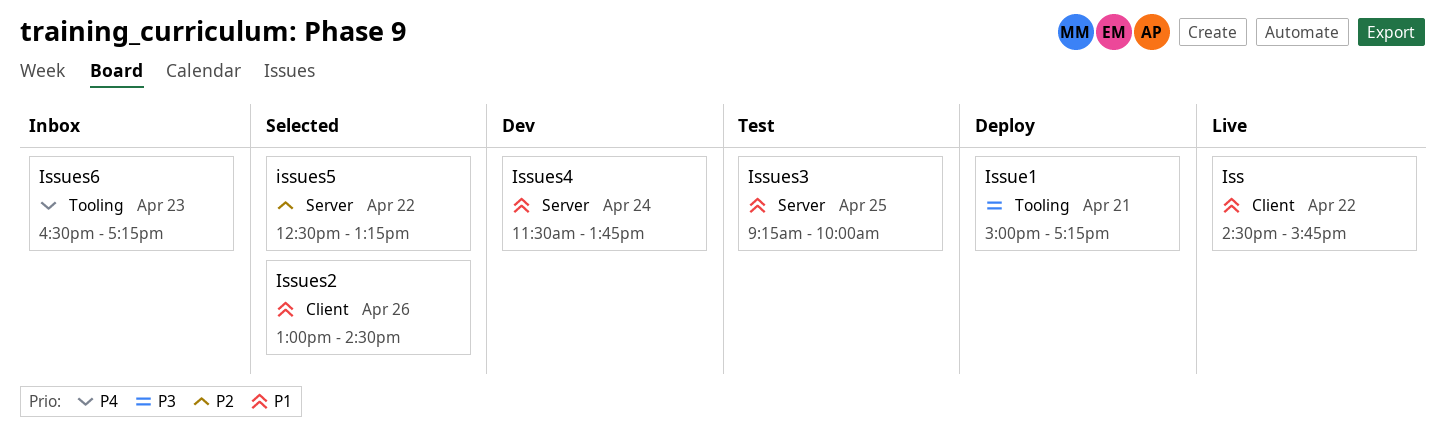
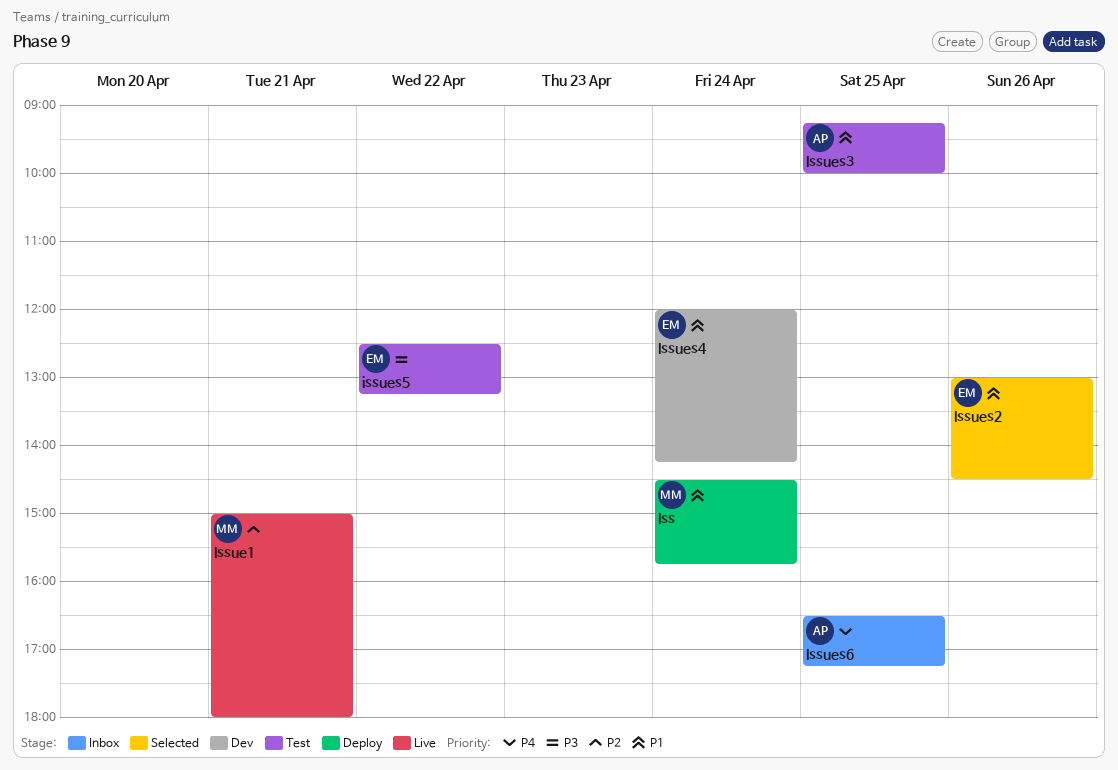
Iss, status: Live -> Deploy
Iss, day: Apr 22 -> Apr 24
Issue1, status: Deploy -> Live
Issue1, priority: P3 -> P2
Issue1, ends: 17:15 -> 18:00
Issues4, begins: 11:30 -> 12:00
Issues4, ends: 13:45 -> 14:15
issues5, status: Selected -> Test
issues5, priority: P2 -> P3
Issues6, day: Apr 23 -> Apr 25

